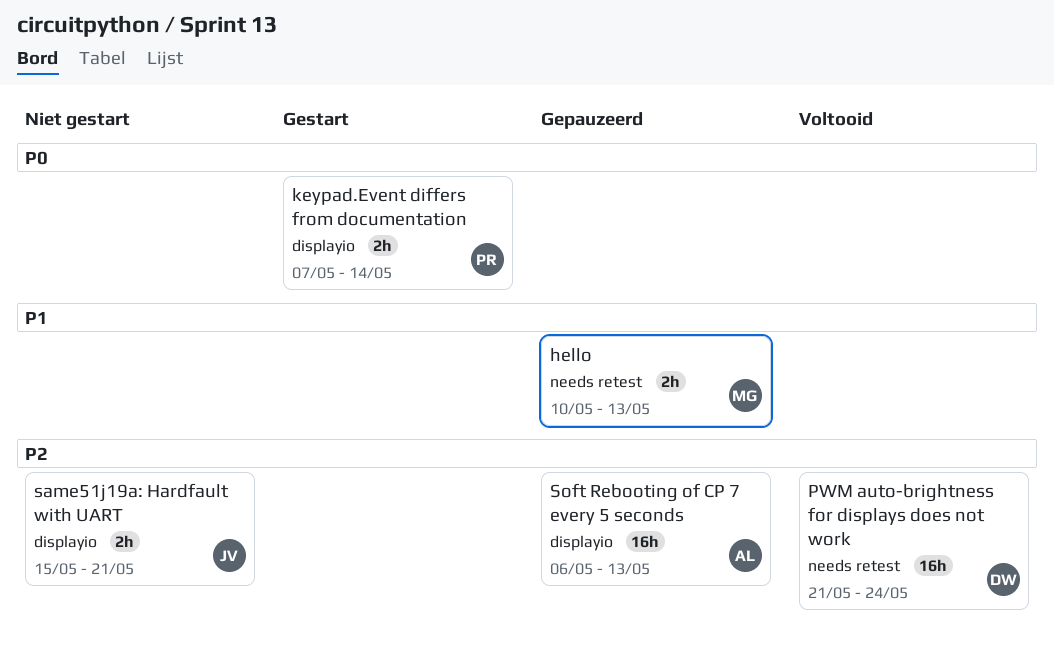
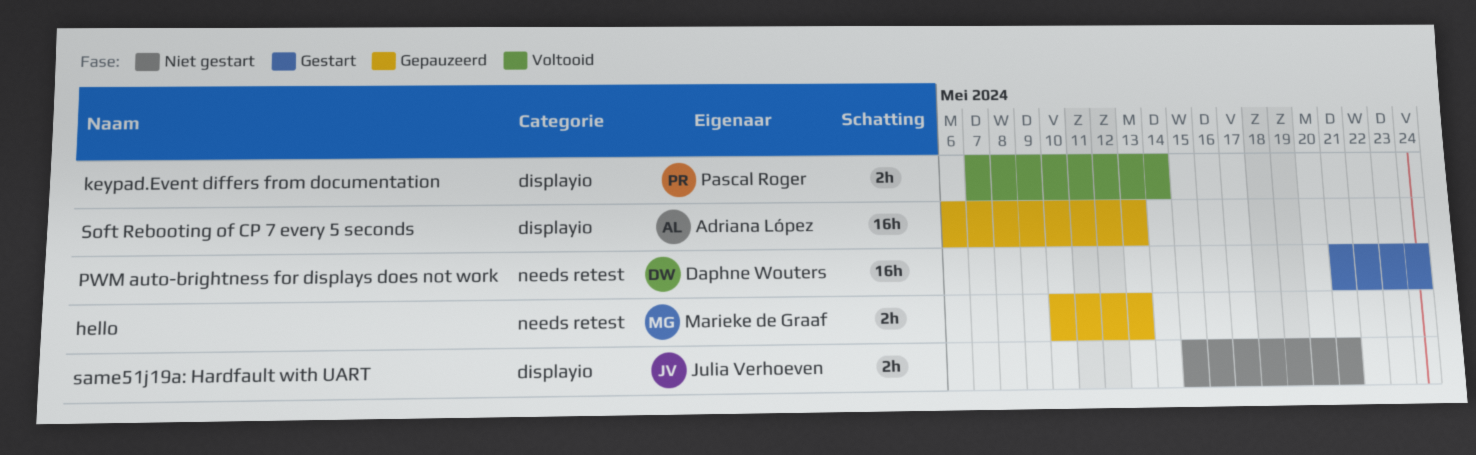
keypad.Event differs from documentation, status: Gestart -> Voltooid
PWM auto-brightness for displays does not work, status: Voltooid -> Gestart

